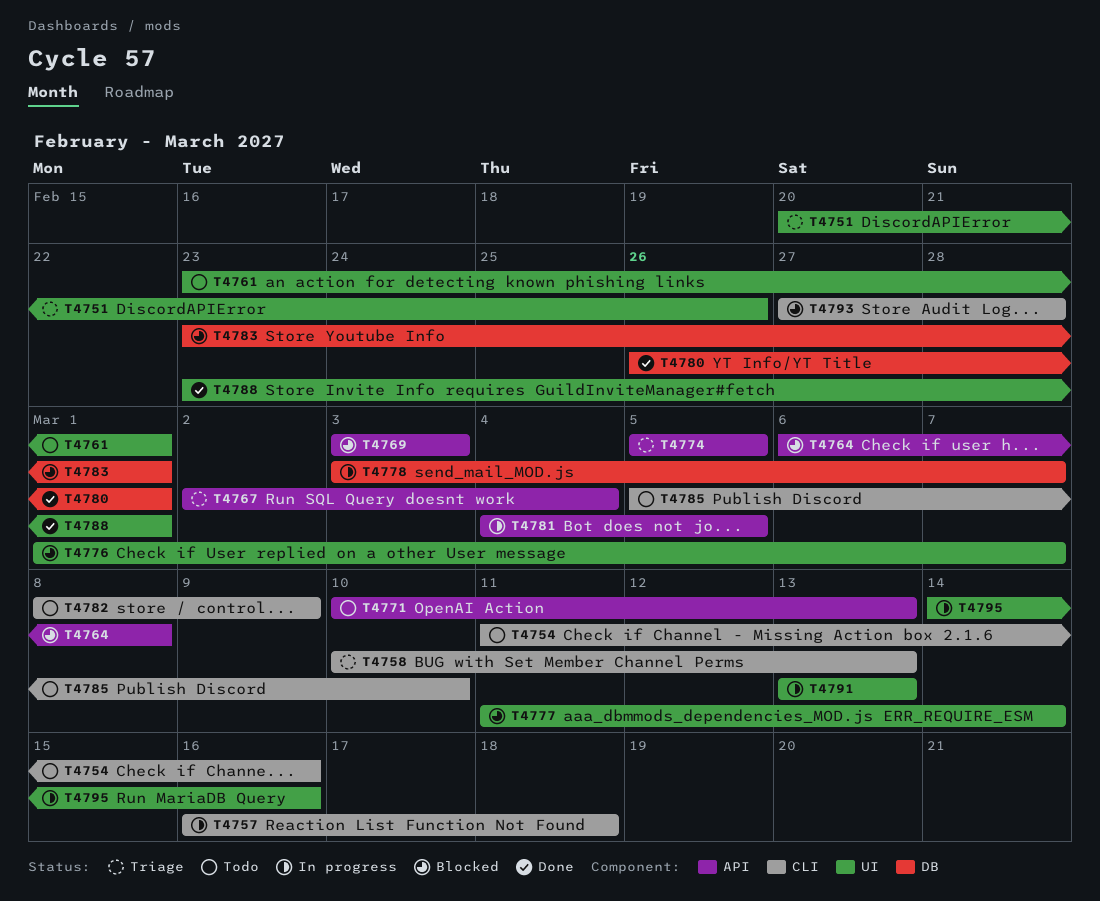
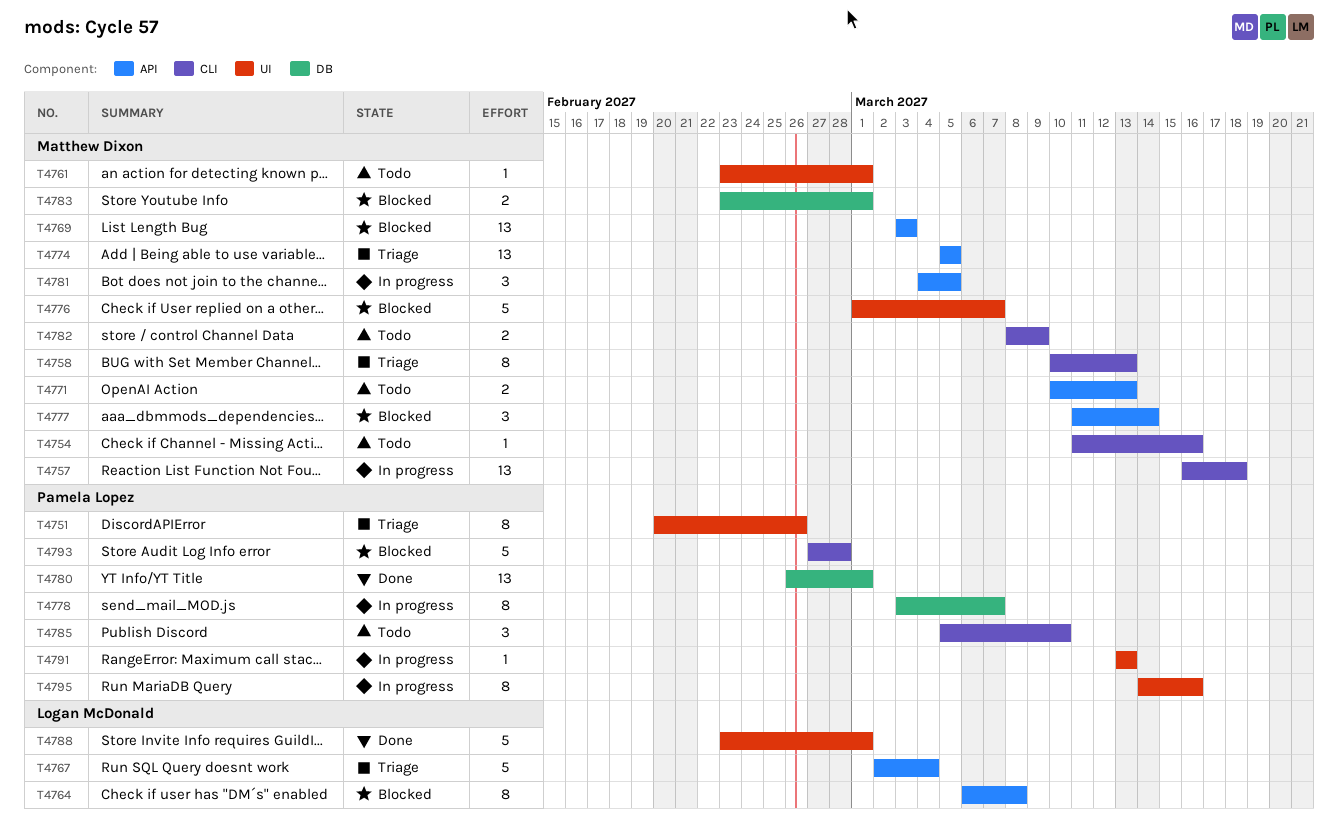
T4777, label: UI -> API

